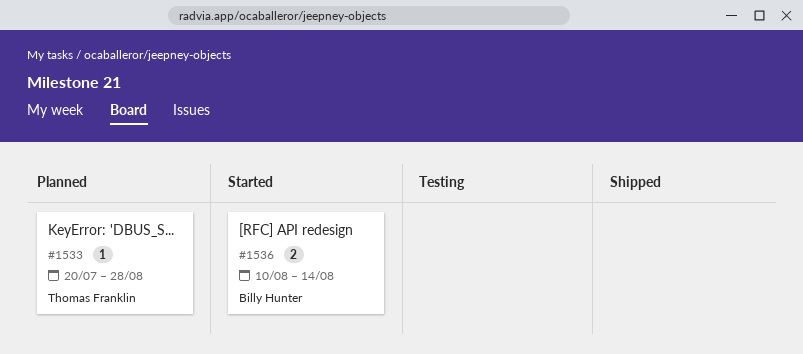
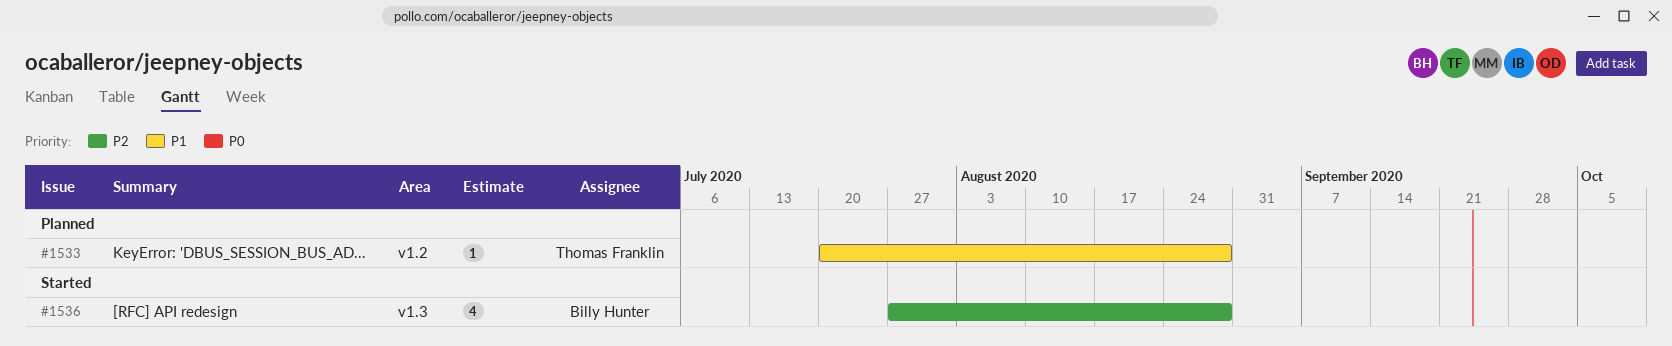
#1536, estimate: 2 -> 4
#1536, start: Aug 10 -> Jul 27
#1536, due: Aug 14 -> Aug 28

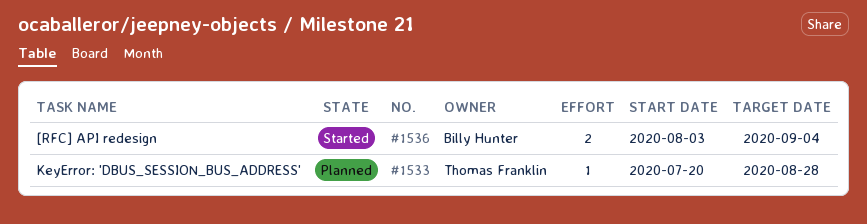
#1536, estimate: 4 -> 2
#1536, start: Jul 27 -> Aug 3
#1536, due: Aug 28 -> Sep 4

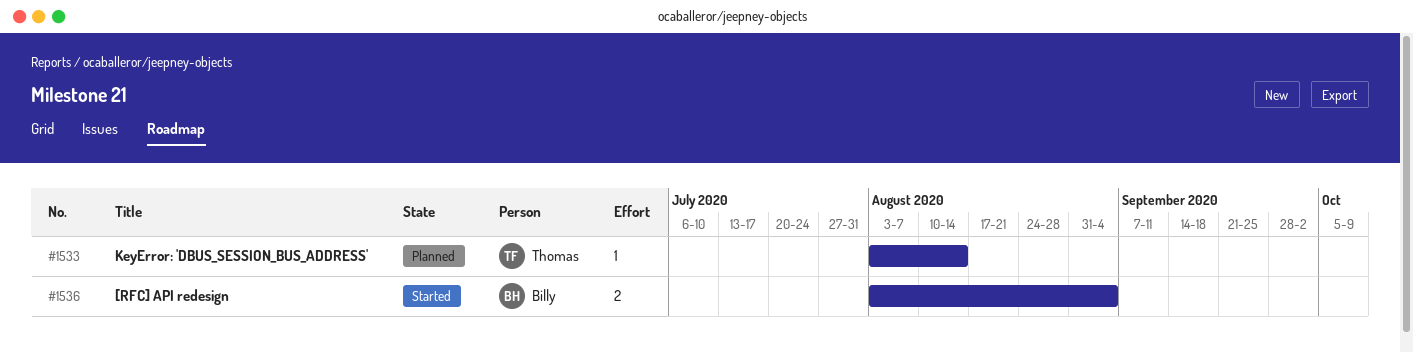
#1533, start: Jul 20 -> Aug 3
#1533, due: Aug 28 -> Aug 14

